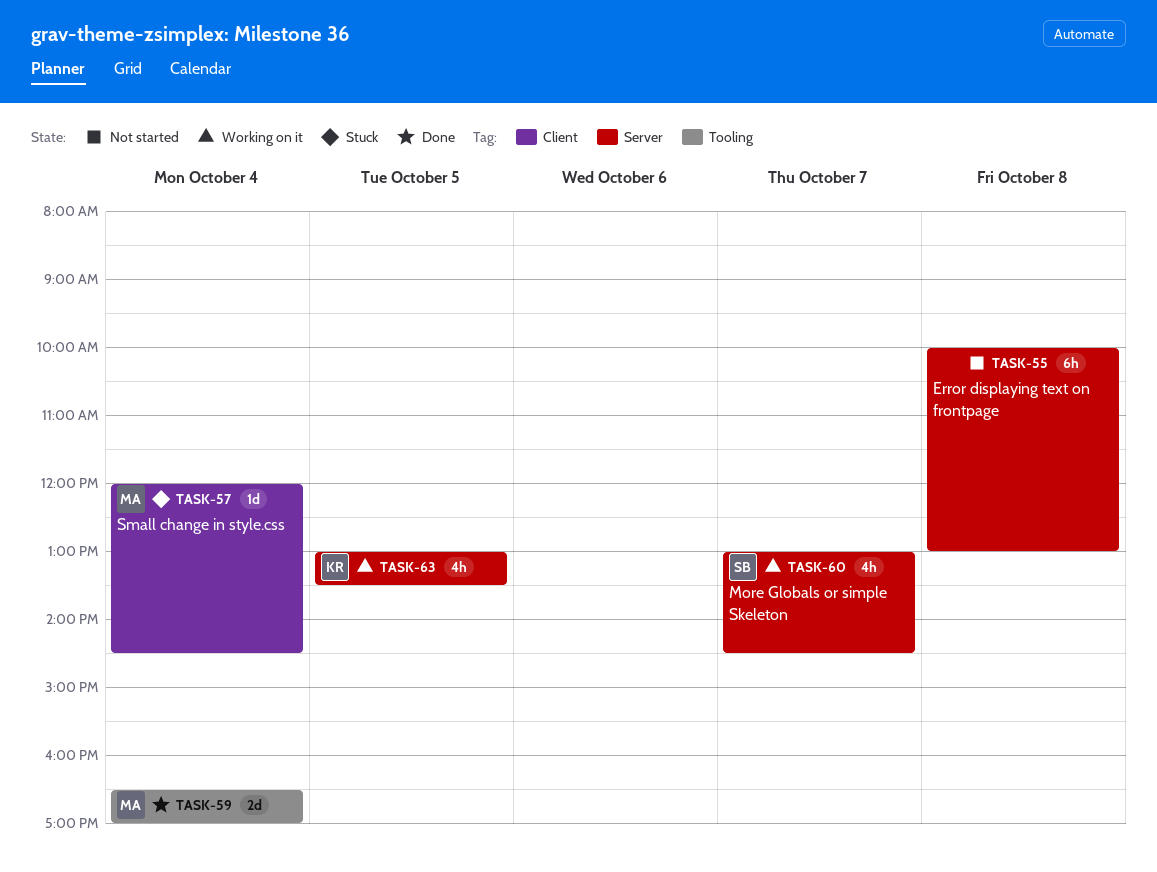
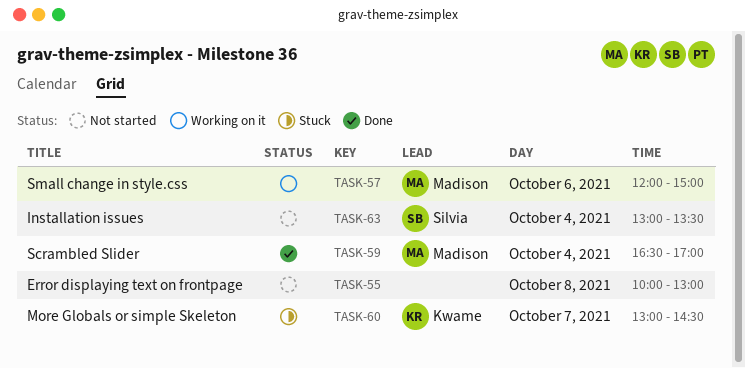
TASK-57, status: Stuck -> Working on it
TASK-57, day: Oct 4 -> Oct 6
TASK-57, ends: 14:30 -> 15:00
TASK-60, status: Working on it -> Stuck
TASK-60, owner: Silvia -> Kwame
TASK-63, status: Working on it -> Not started
TASK-63, owner: Kwame -> Silvia
TASK-63, day: Oct 5 -> Oct 4

